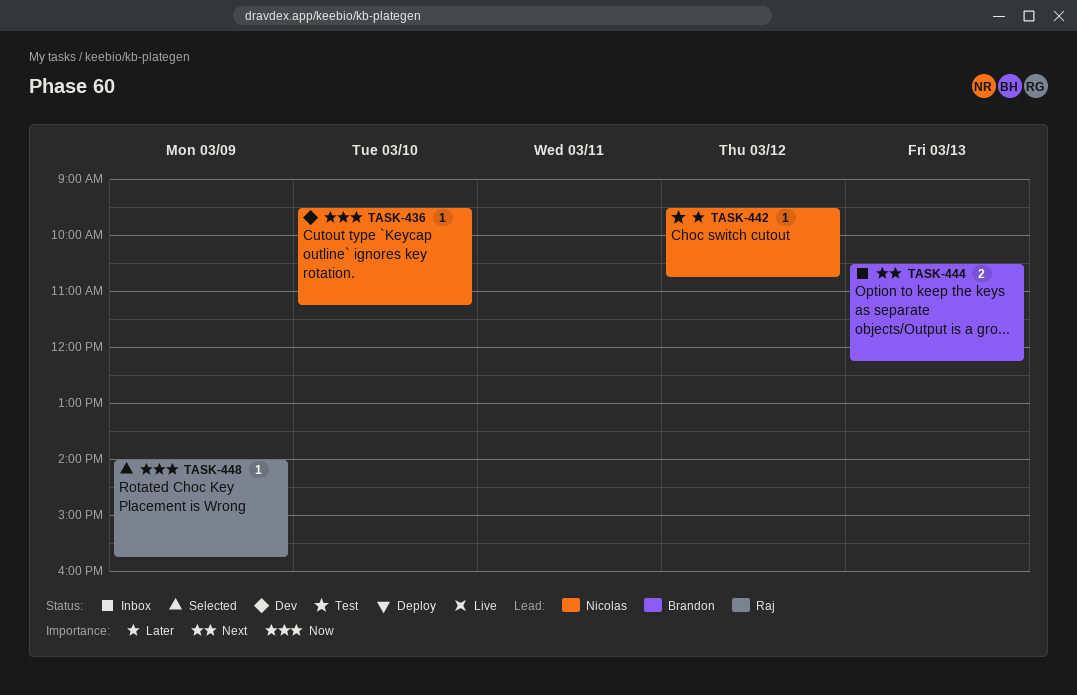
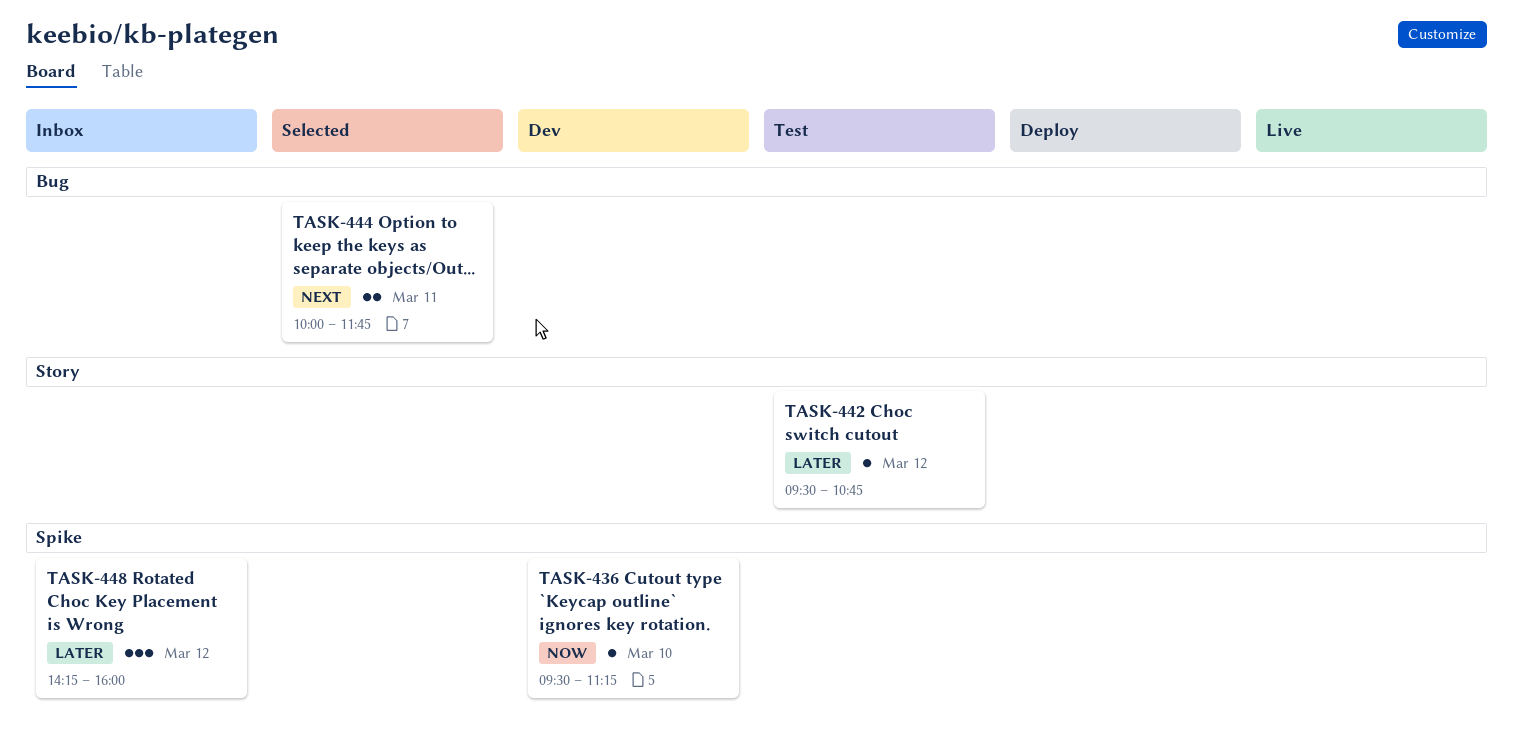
TASK-444, status: Inbox -> Selected
TASK-444, day: Mar 13 -> Mar 11
TASK-444, begins: 10:30 -> 10:00
TASK-444, ends: 12:15 -> 11:45
TASK-448, status: Selected -> Inbox
TASK-448, priority: Now -> Later
TASK-448, estimate: 1 -> 3
TASK-448, day: Mar 9 -> Mar 12
TASK-448, begins: 14:00 -> 14:15
TASK-448, ends: 15:45 -> 16:00

